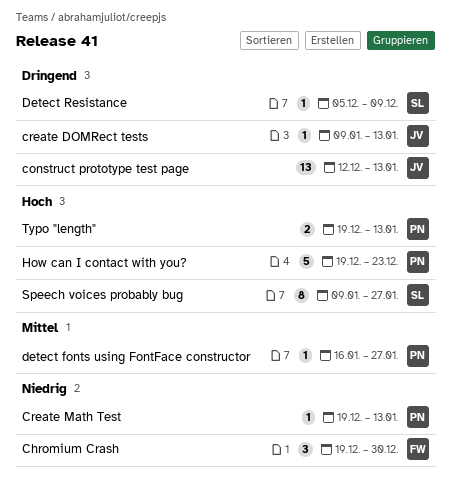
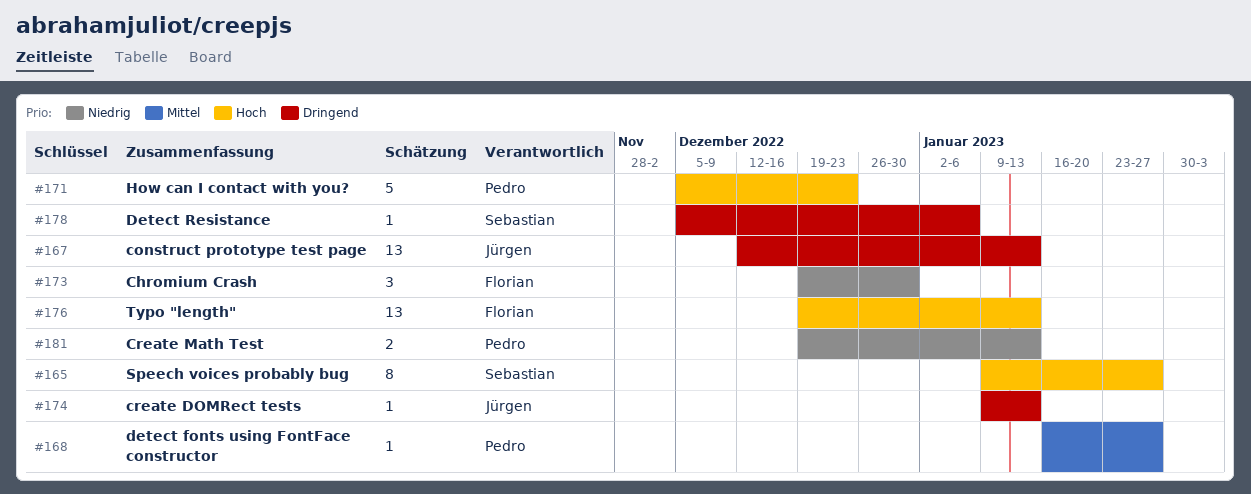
Create Math Test, estimate: 1 -> 2
Detect Resistance, due: Dec 9 -> Jan 6
How can I contact with you?, start: Dec 19 -> Dec 5
Typo "length", owner: Pedro -> Florian
Typo "length", estimate: 2 -> 13

